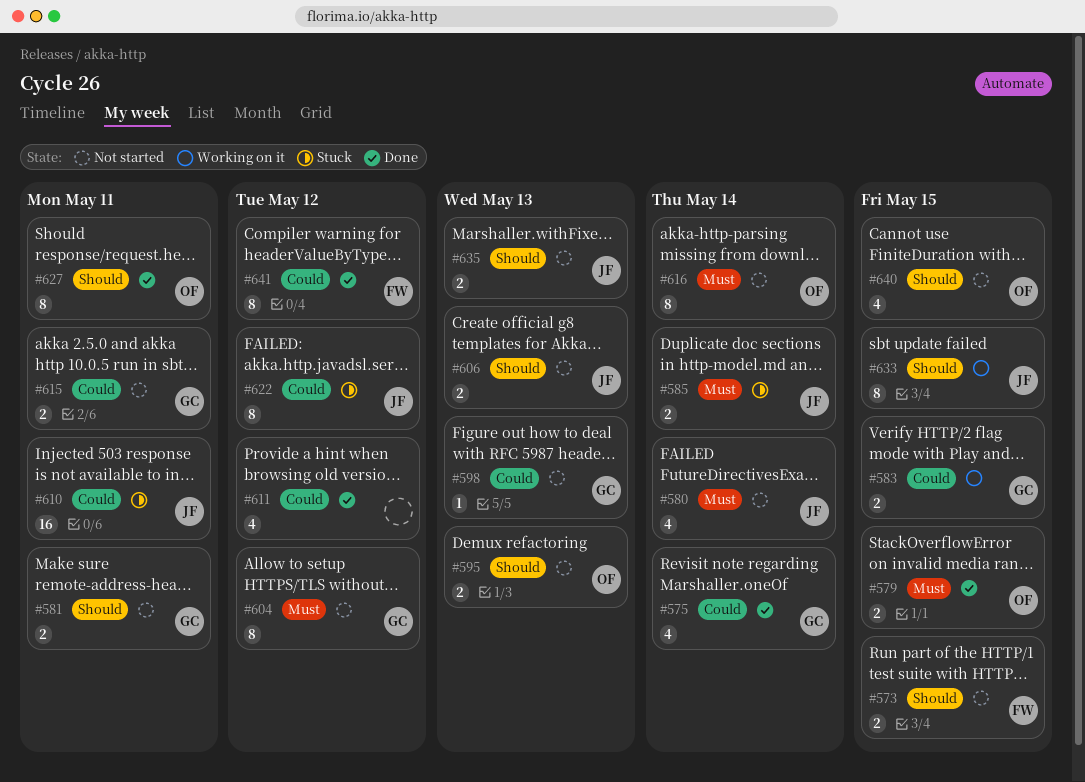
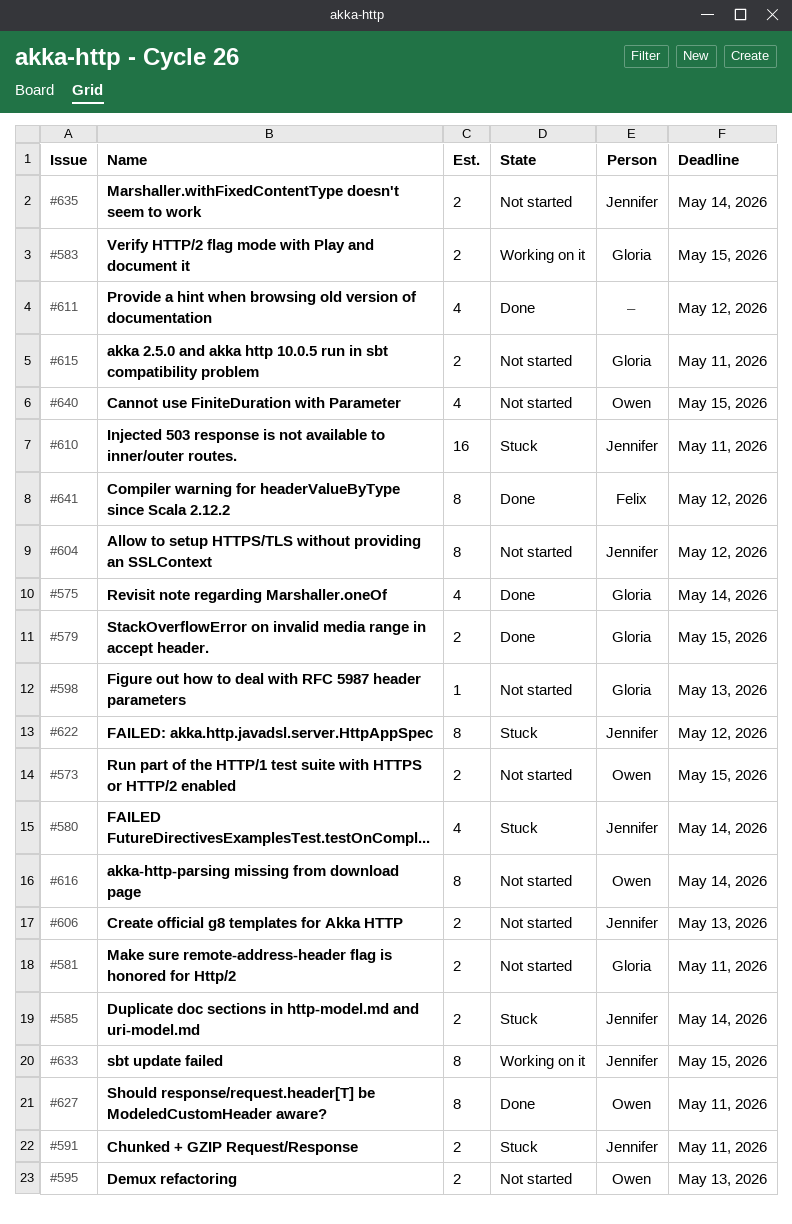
#573, owner: Felix -> Owen
#579, owner: Owen -> Gloria
#580, status: Not started -> Stuck
#591: none -> present
#604, owner: Gloria -> Jennifer
#635, due: May 13 -> May 14

